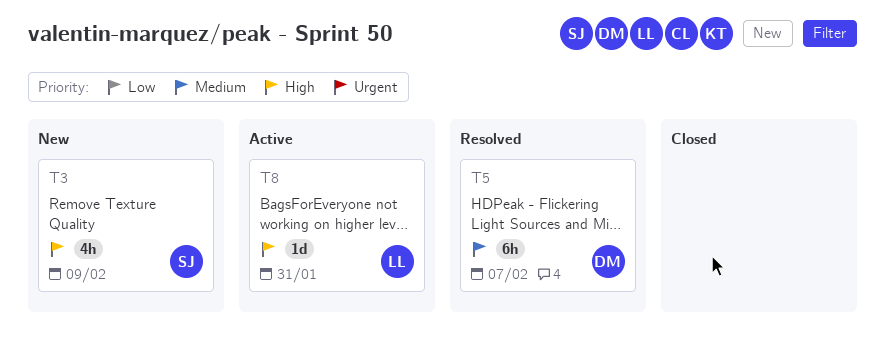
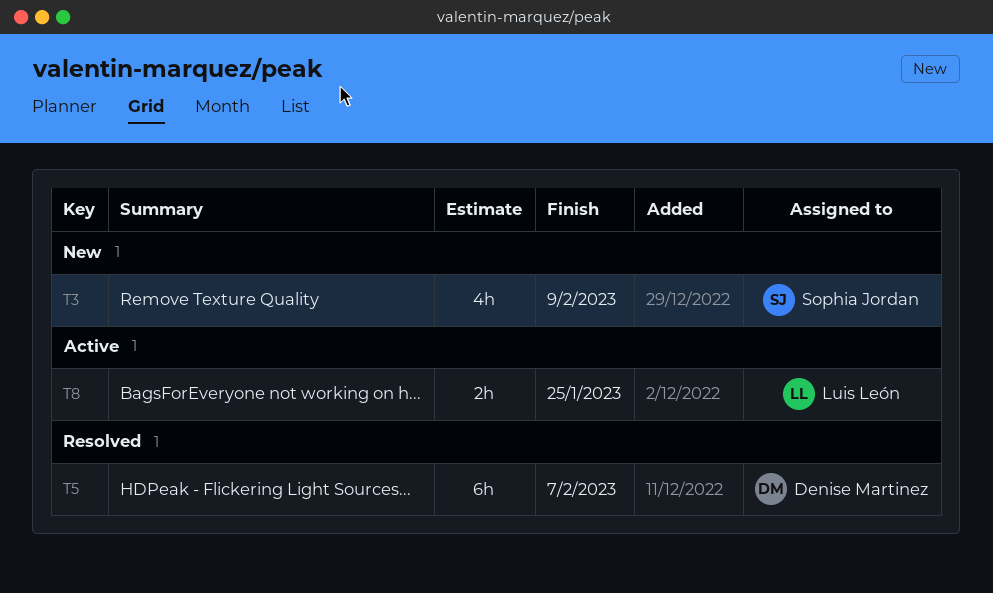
T8, estimate: 1d -> 2h
T8, due: Jan 31 -> Jan 25

